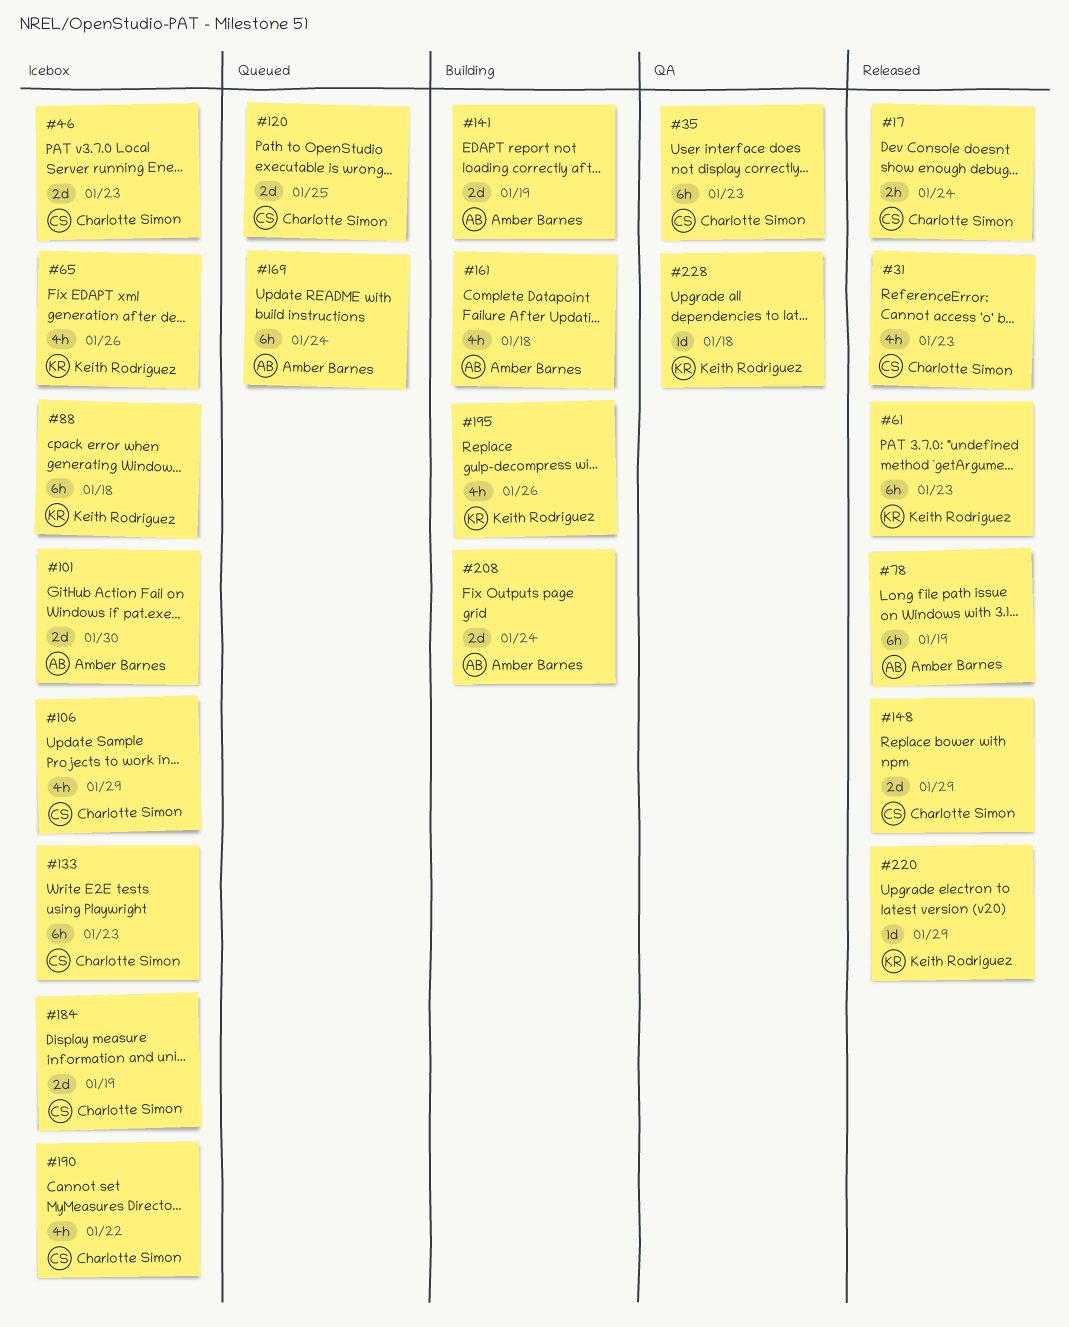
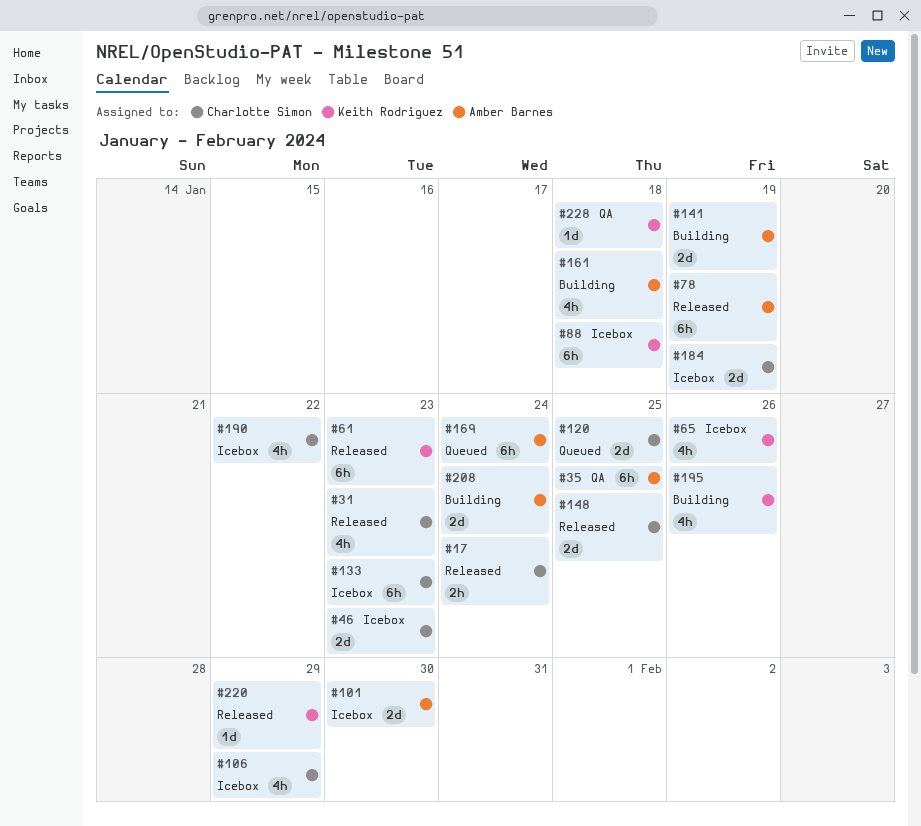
#35, owner: Charlotte Simon -> Amber Barnes
#35, due: Jan 23 -> Jan 25
#148, due: Jan 29 -> Jan 25

